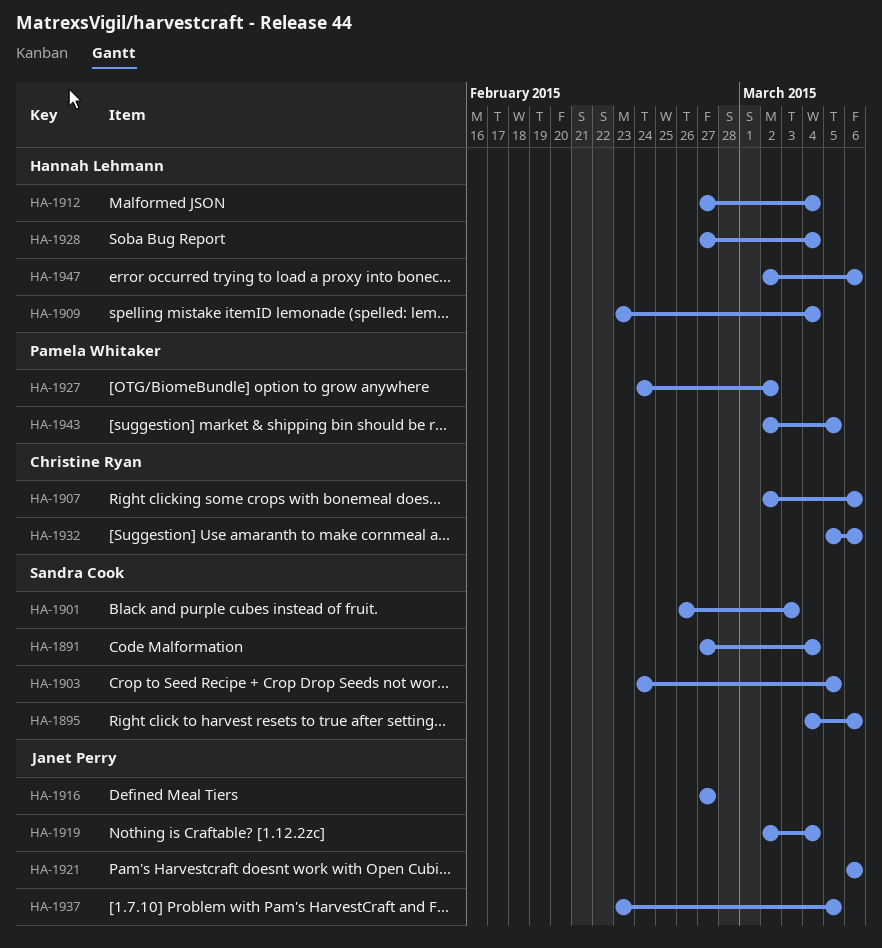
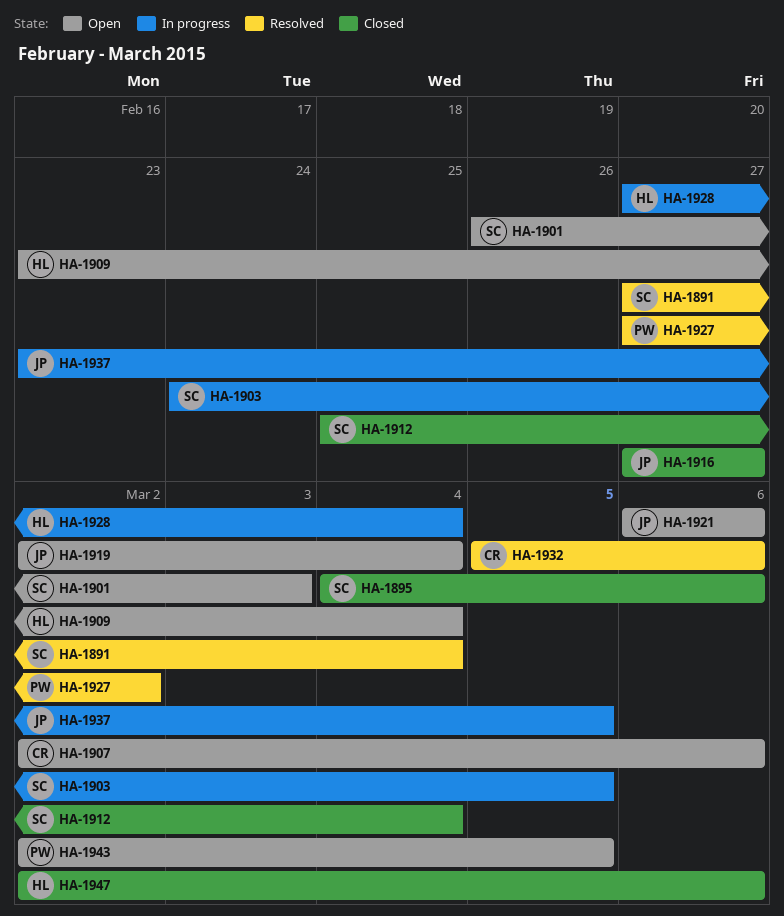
HA-1912, owner: Hannah Lehmann -> Sandra Cook
HA-1912, start: Feb 27 -> Feb 25
HA-1927, start: Feb 24 -> Feb 27

